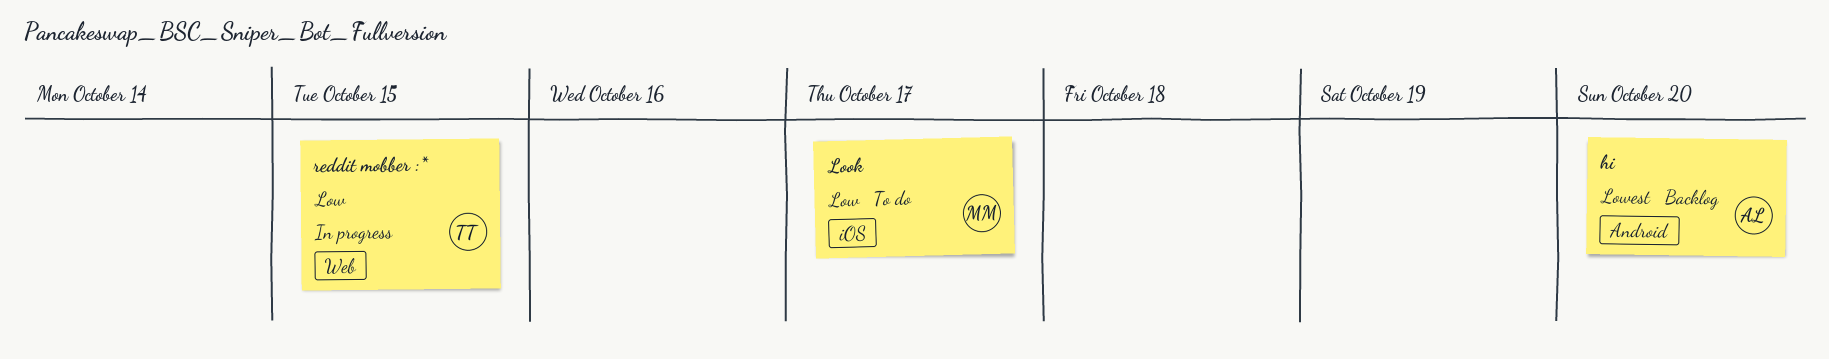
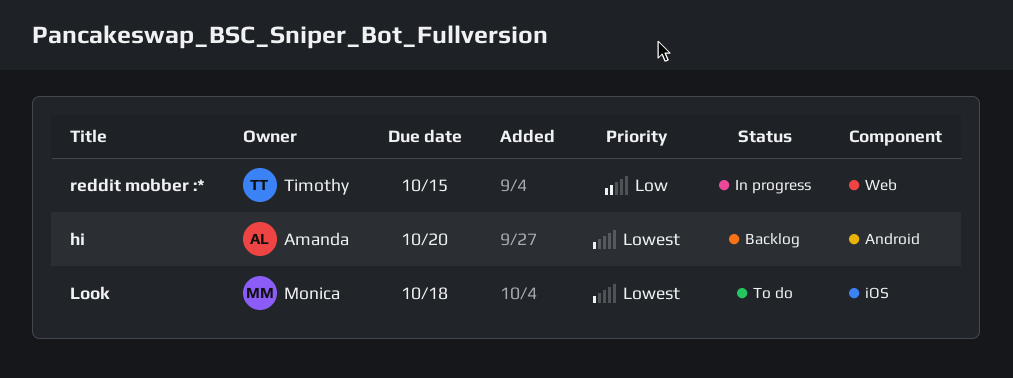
Look, priority: Low -> Lowest
Look, due: Oct 17 -> Oct 18

